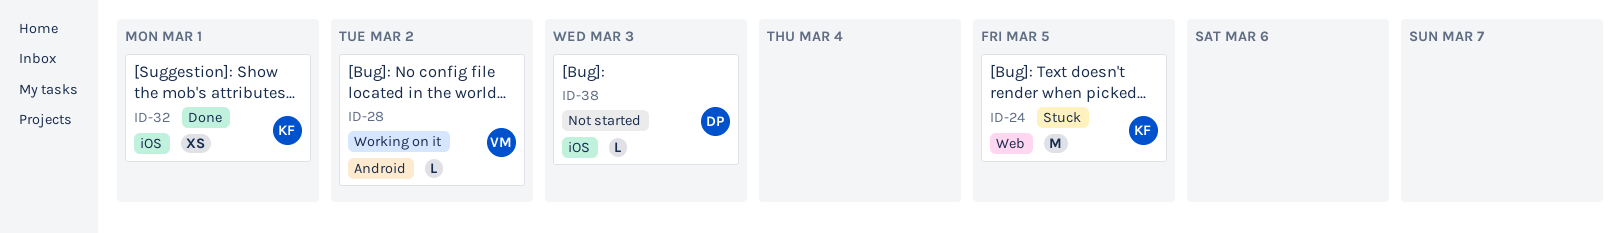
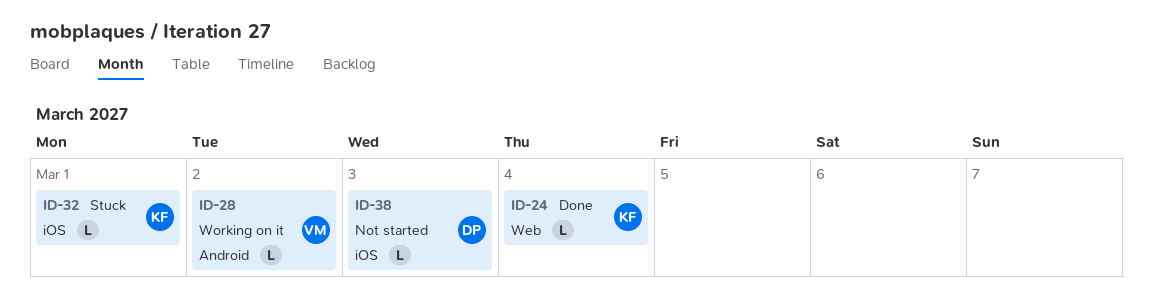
ID-24, status: Stuck -> Done
ID-24, estimate: M -> L
ID-24, due: Mar 5 -> Mar 4
ID-32, status: Done -> Stuck
ID-32, estimate: XS -> L

